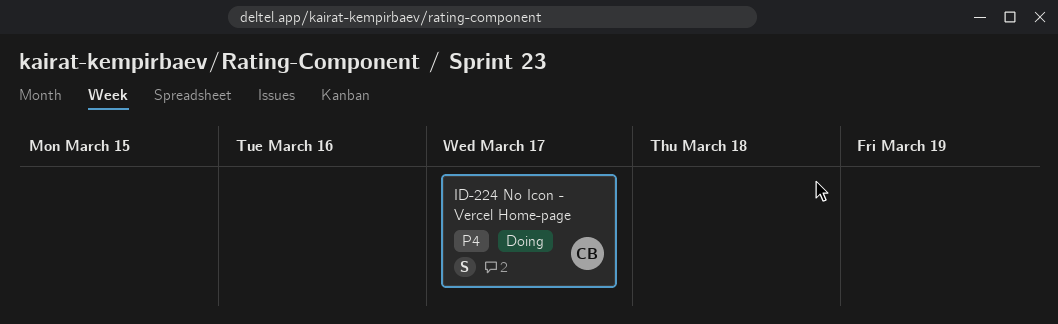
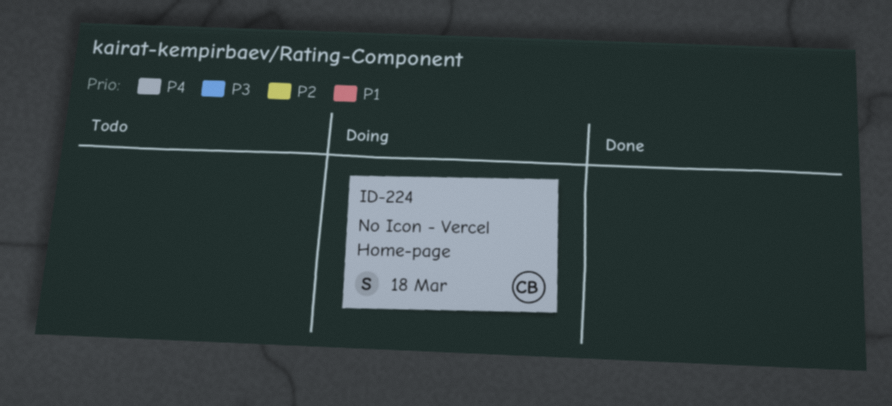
ID-224, due: Mar 17 -> Mar 18

